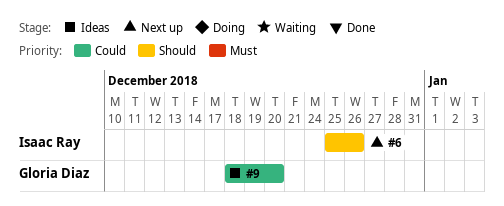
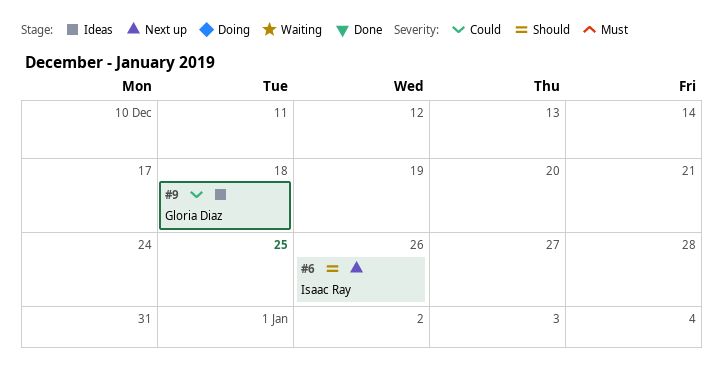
#9, due: Dec 20 -> Dec 18

